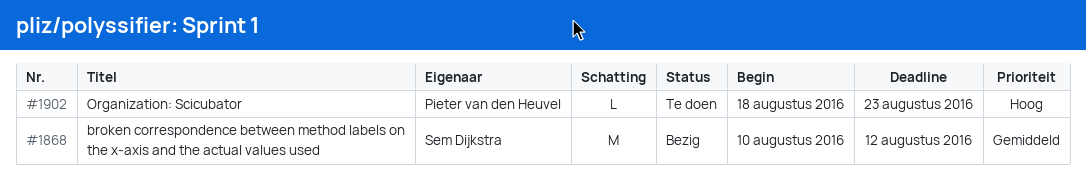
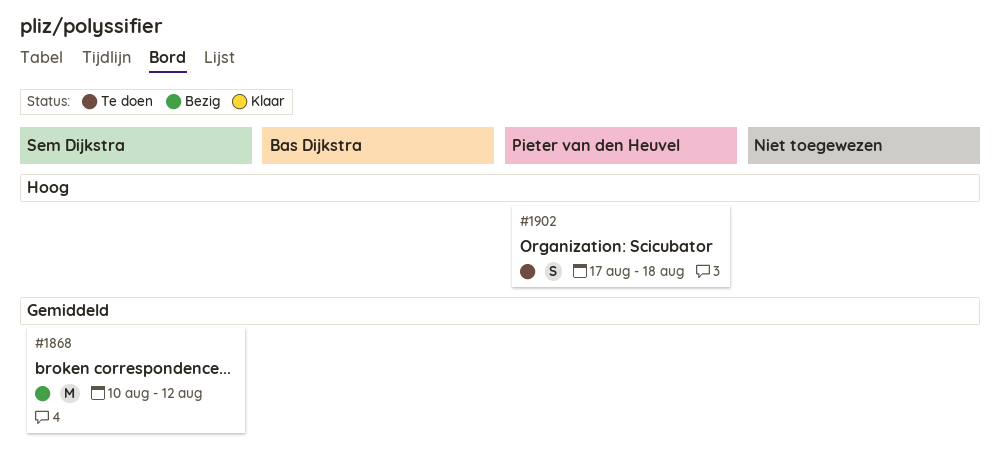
#1902, estimate: L -> S
#1902, start: Aug 18 -> Aug 17
#1902, due: Aug 23 -> Aug 18

